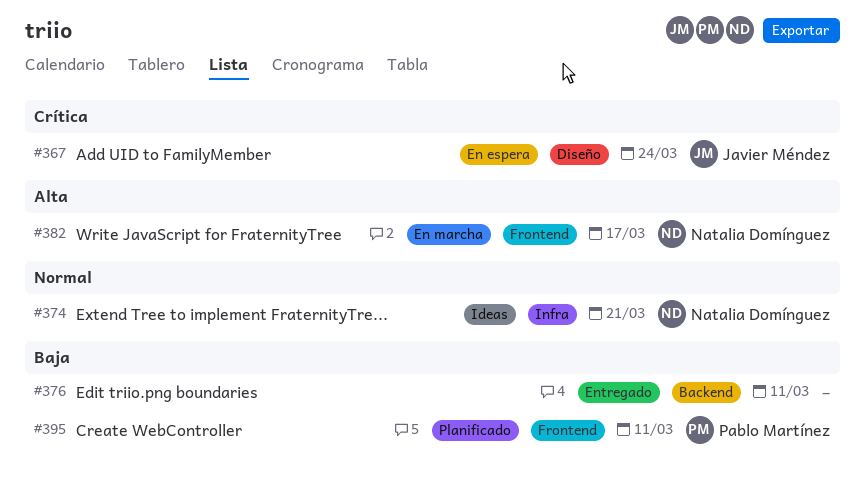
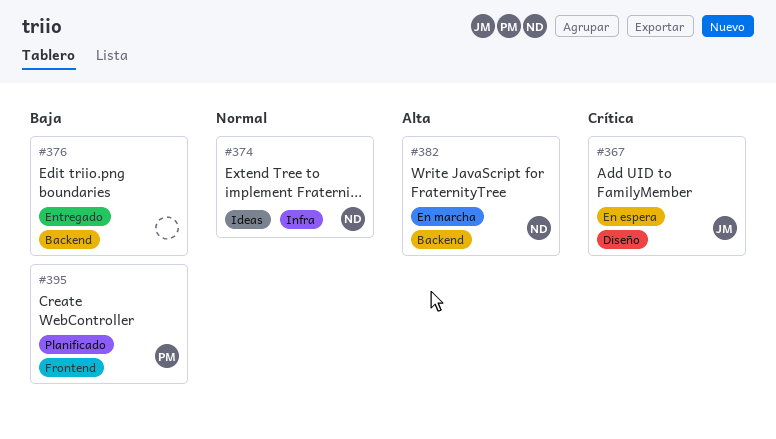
#382, label: Frontend -> Backend

